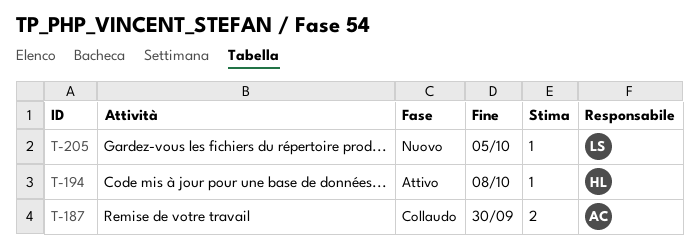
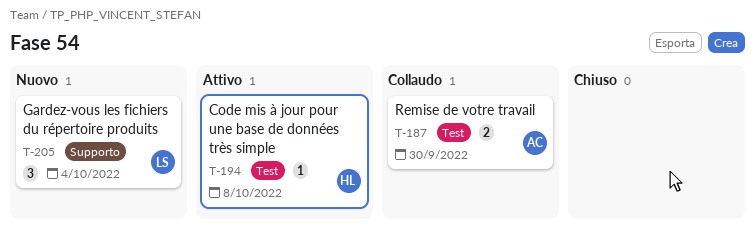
T-205, estimate: 1 -> 3
T-205, due: Oct 5 -> Oct 4

